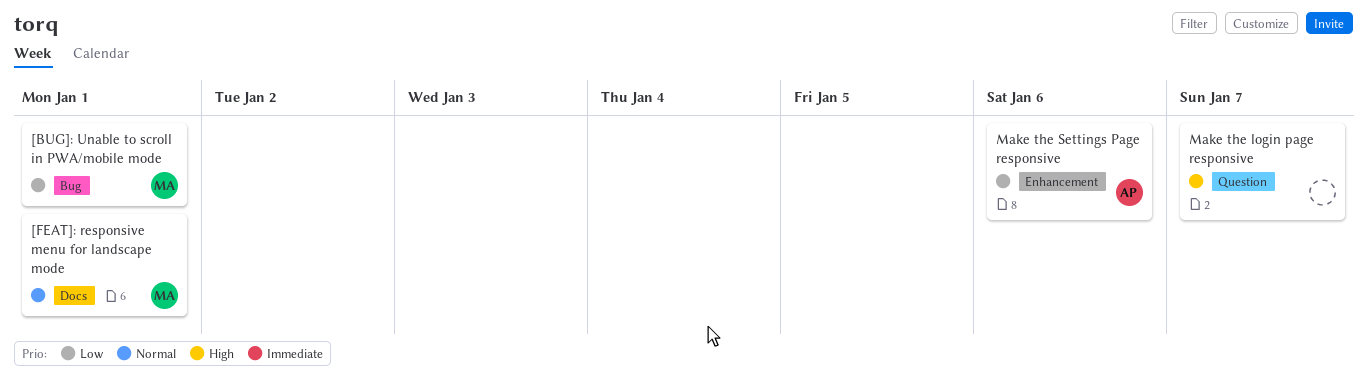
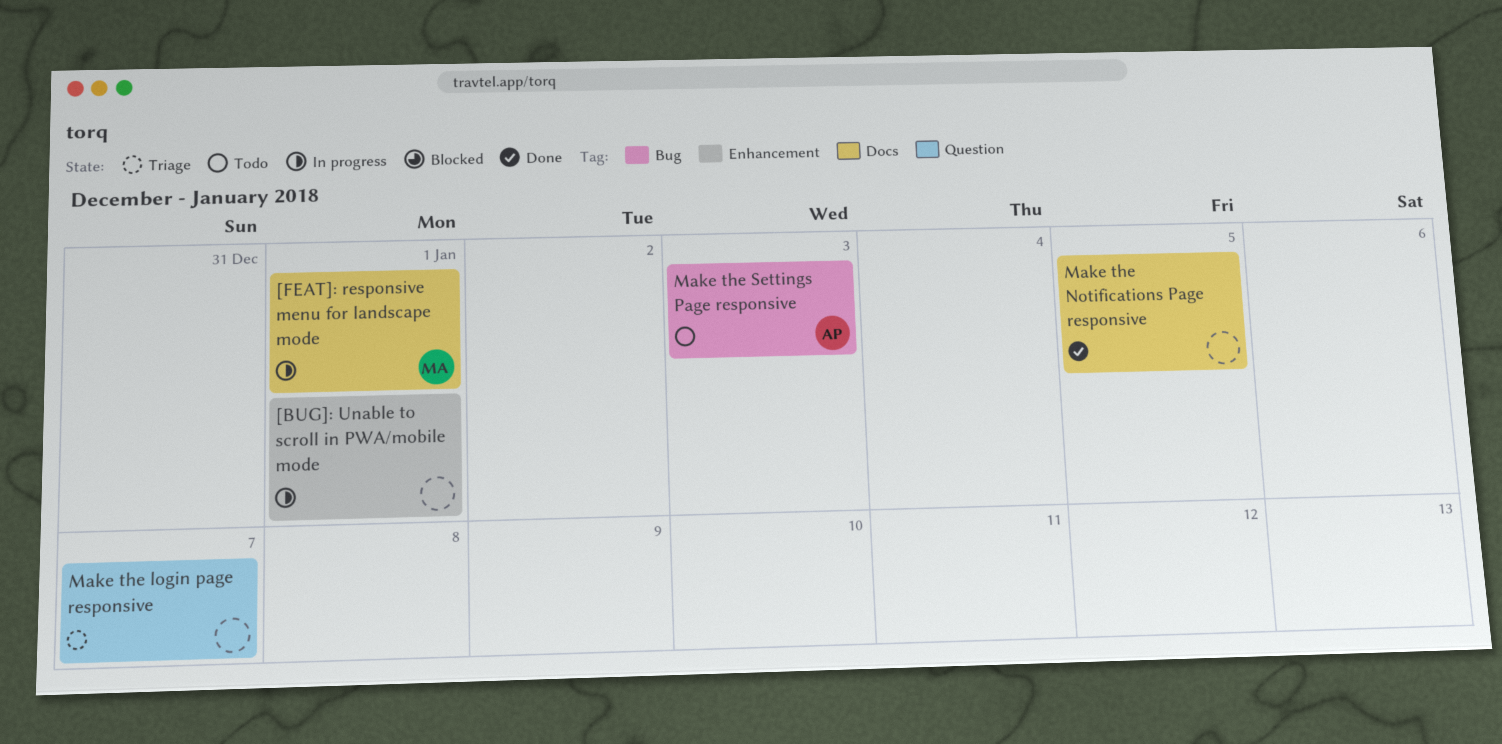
[BUG]: Unable to scroll in PWA/mobile mode, owner: MA -> none
[BUG]: Unable to scroll in PWA/mobile mode, label: Bug -> Enhancement
Make the Notifications Page responsive: none -> present
Make the Settings Page responsive, label: Enhancement -> Bug
Make the Settings Page responsive, due: Jan 6 -> Jan 3

